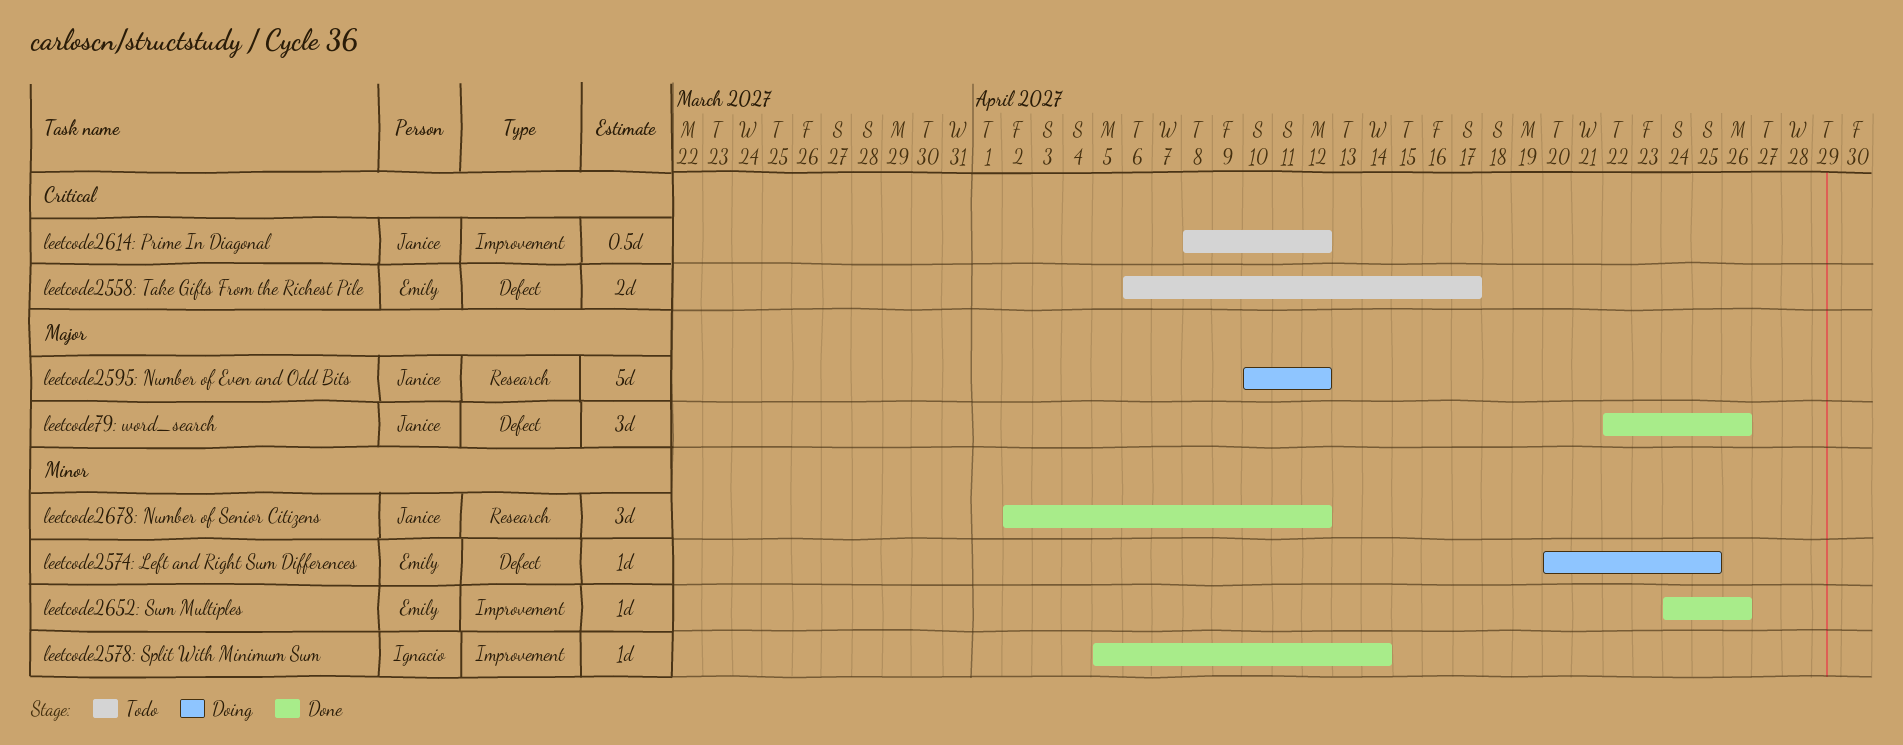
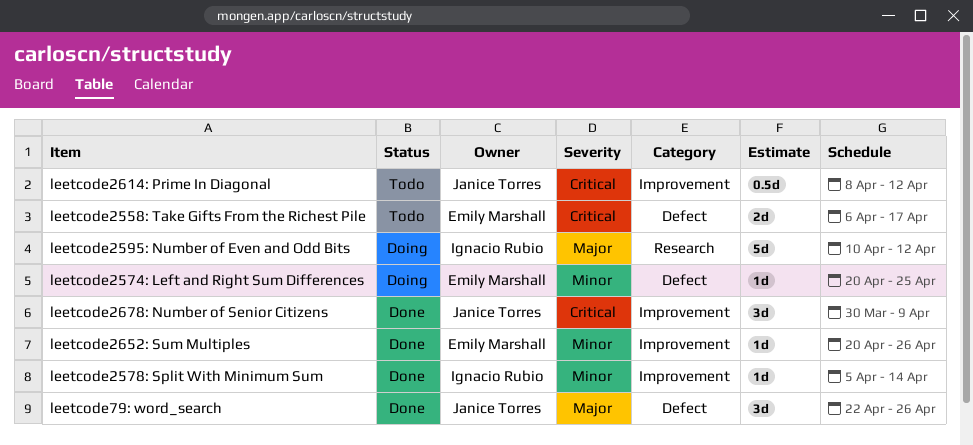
leetcode2595: Number of Even and Odd Bits, owner: Janice Torres -> Ignacio Rubio
leetcode2652: Sum Multiples, start: Apr 24 -> Apr 20
leetcode2678: Number of Senior Citizens, priority: Minor -> Critical
leetcode2678: Number of Senior Citizens, label: Research -> Improvement
leetcode2678: Number of Senior Citizens, start: Apr 2 -> Mar 30
leetcode2678: Number of Senior Citizens, due: Apr 12 -> Apr 9

